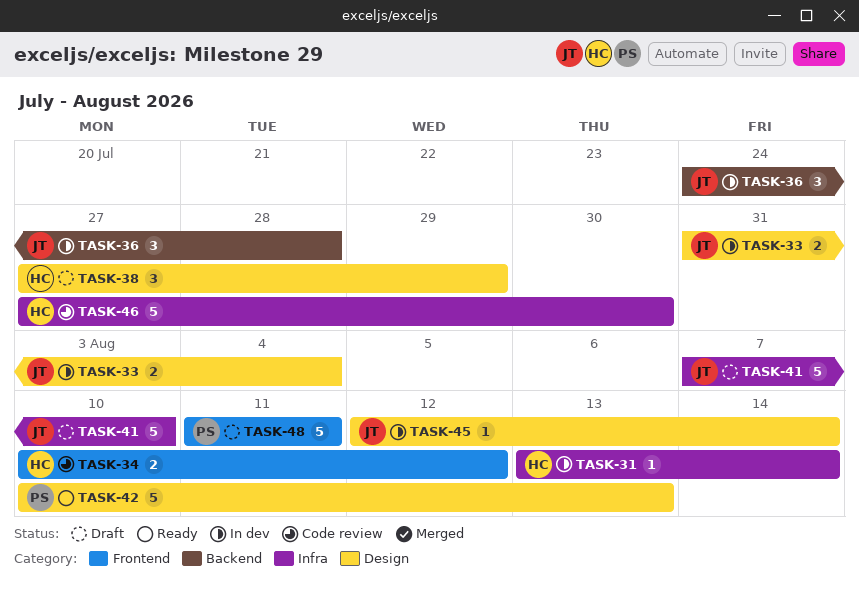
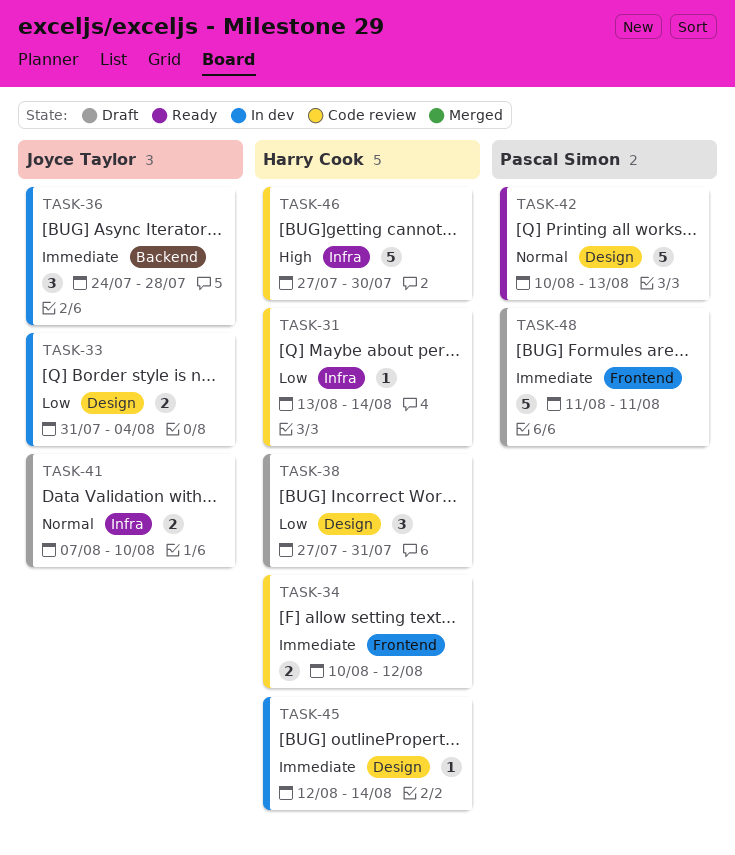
TASK-31, status: In dev -> Code review
TASK-38, due: Jul 29 -> Jul 31
TASK-41, estimate: 5 -> 2
TASK-45, owner: Joyce Taylor -> Harry Cook

